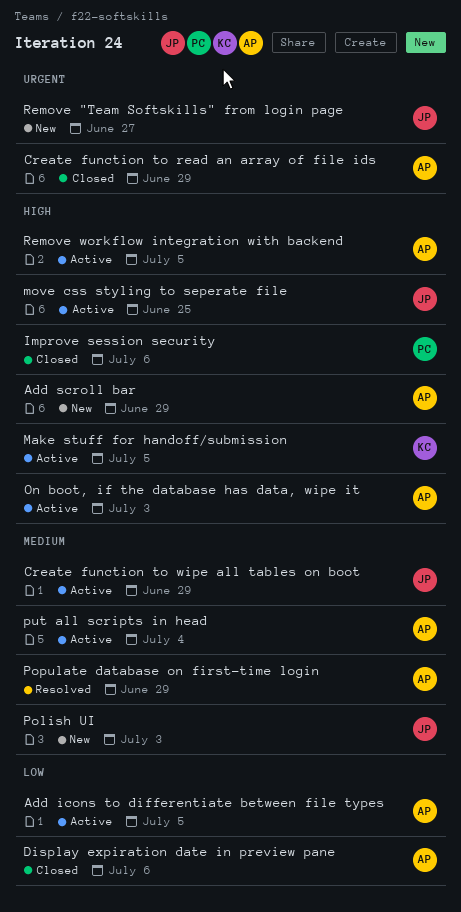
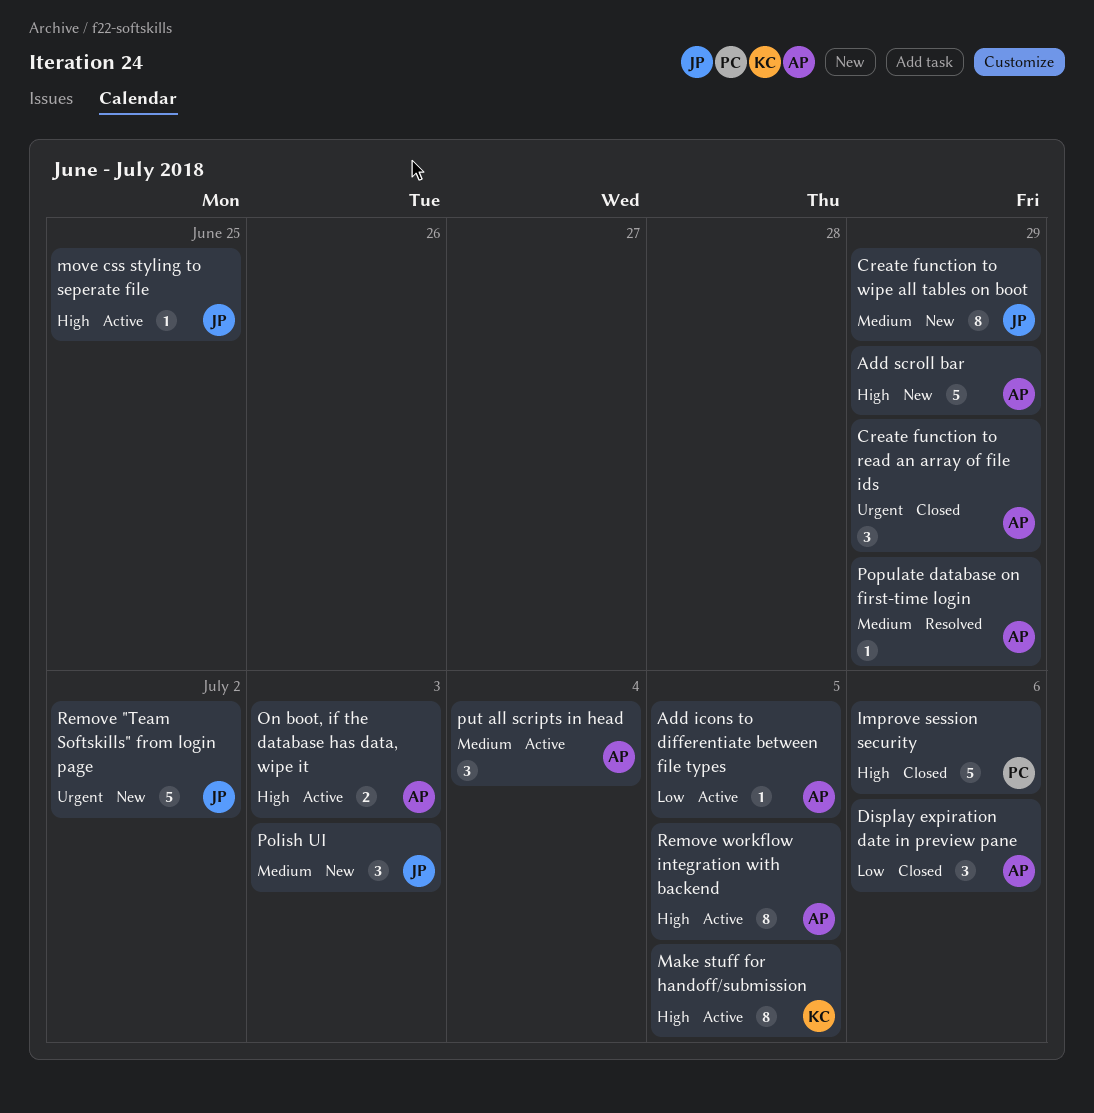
Create function to wipe all tables on boot, status: Active -> New
Remove "Team Softskills" from login page, due: Jun 27 -> Jul 2

